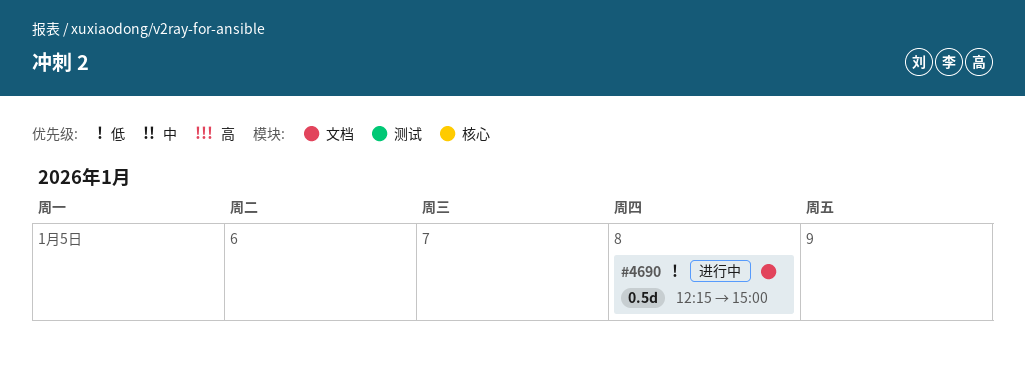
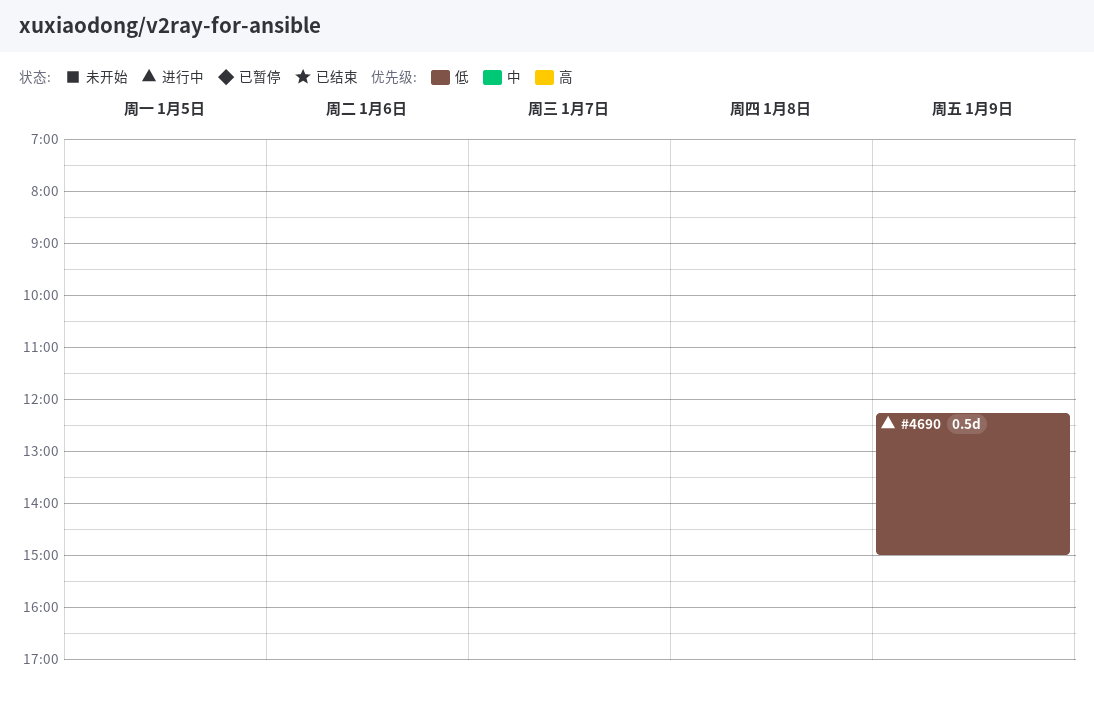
#4690, day: Jan 8 -> Jan 9

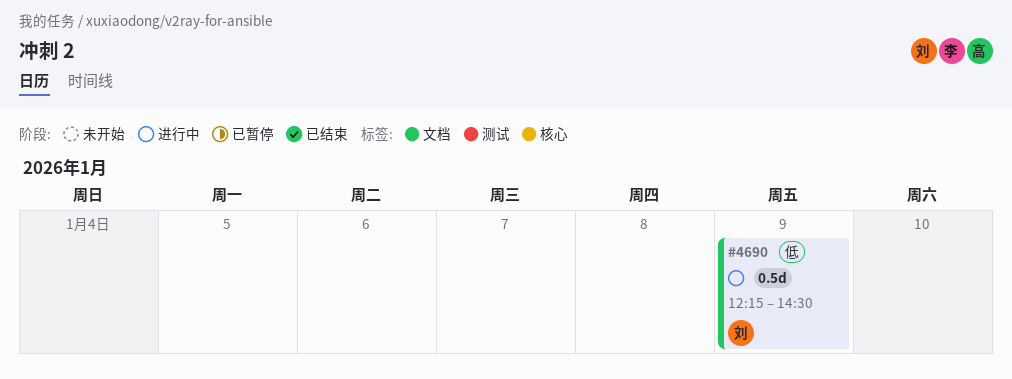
#4690, ends: 15:00 -> 14:30

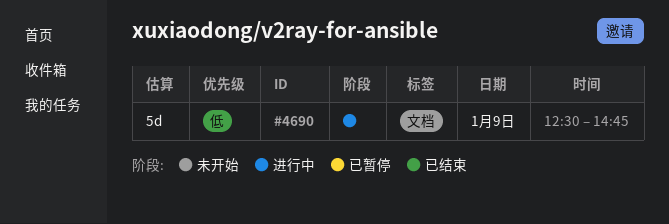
#4690, estimate: 0.5d -> 5d
#4690, begins: 12:15 -> 12:30
#4690, ends: 14:30 -> 14:45

